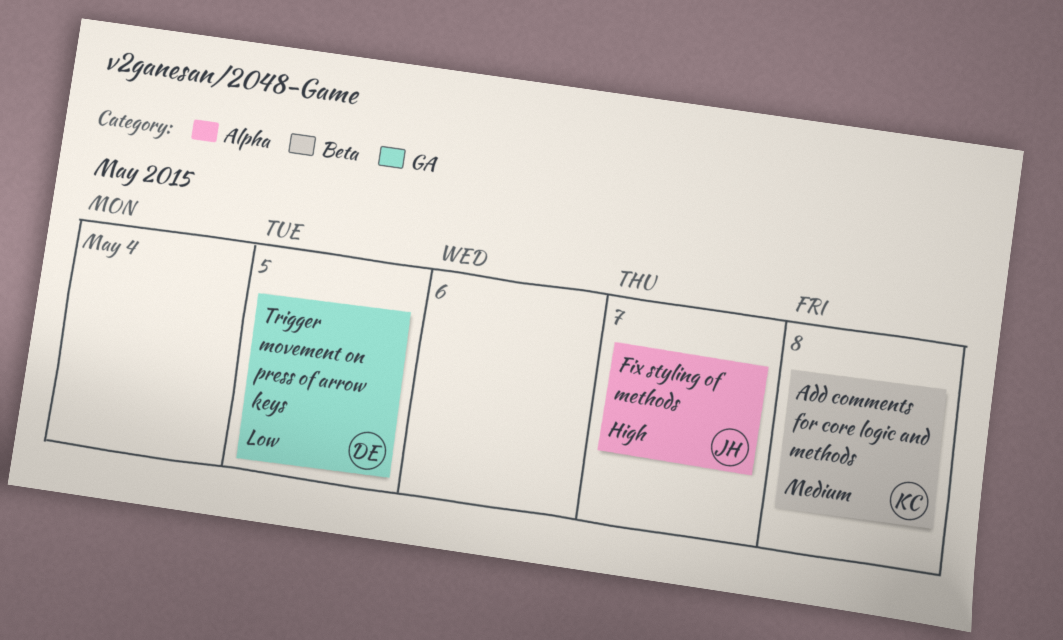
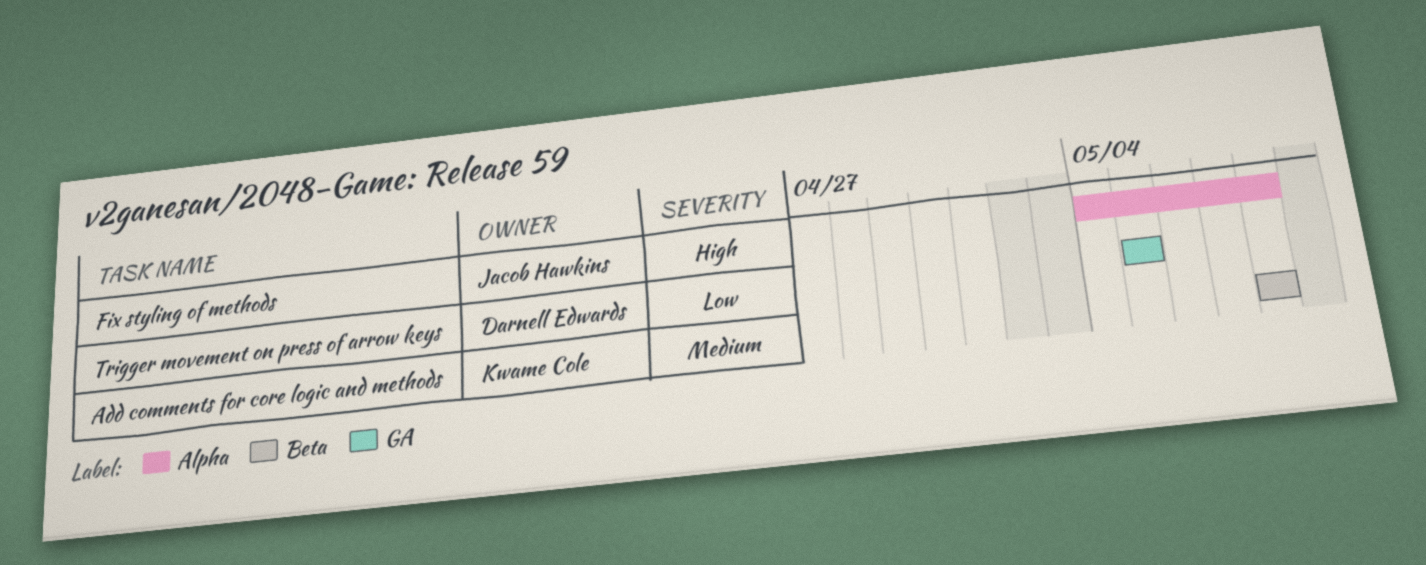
Fix styling of methods, due: May 7 -> May 8

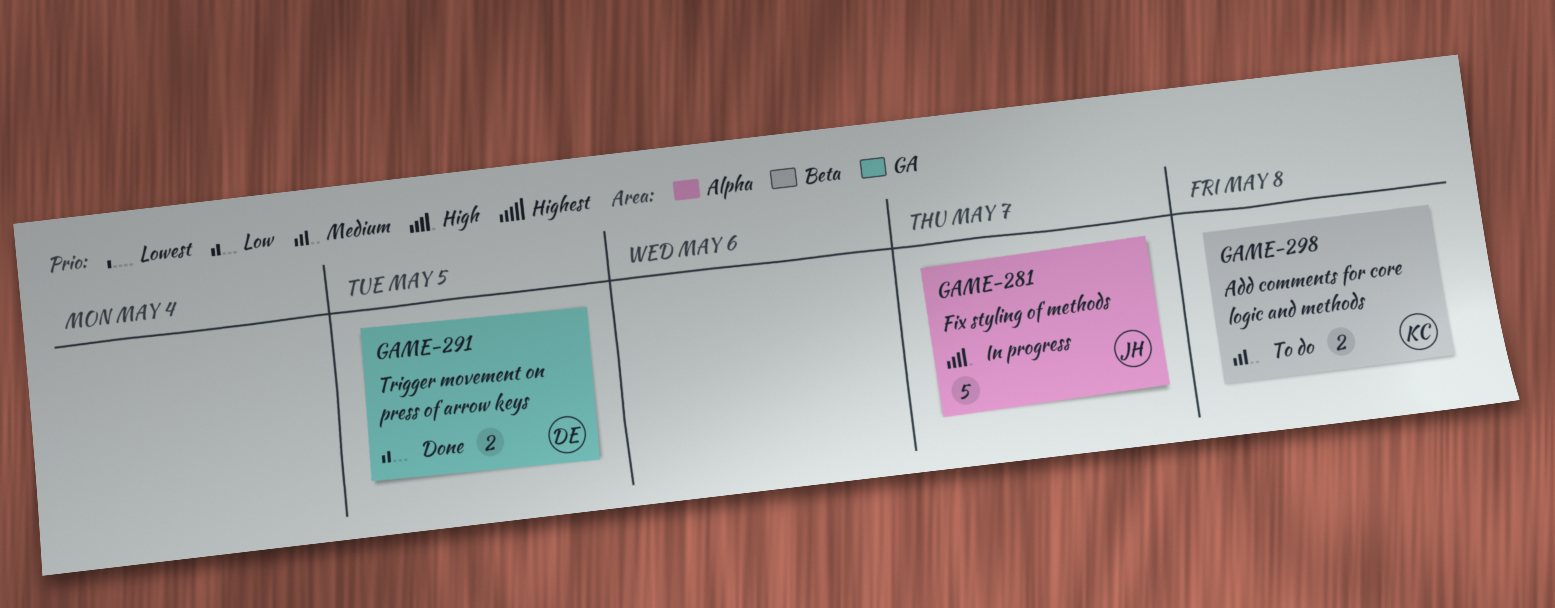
Fix styling of methods, due: May 8 -> May 7

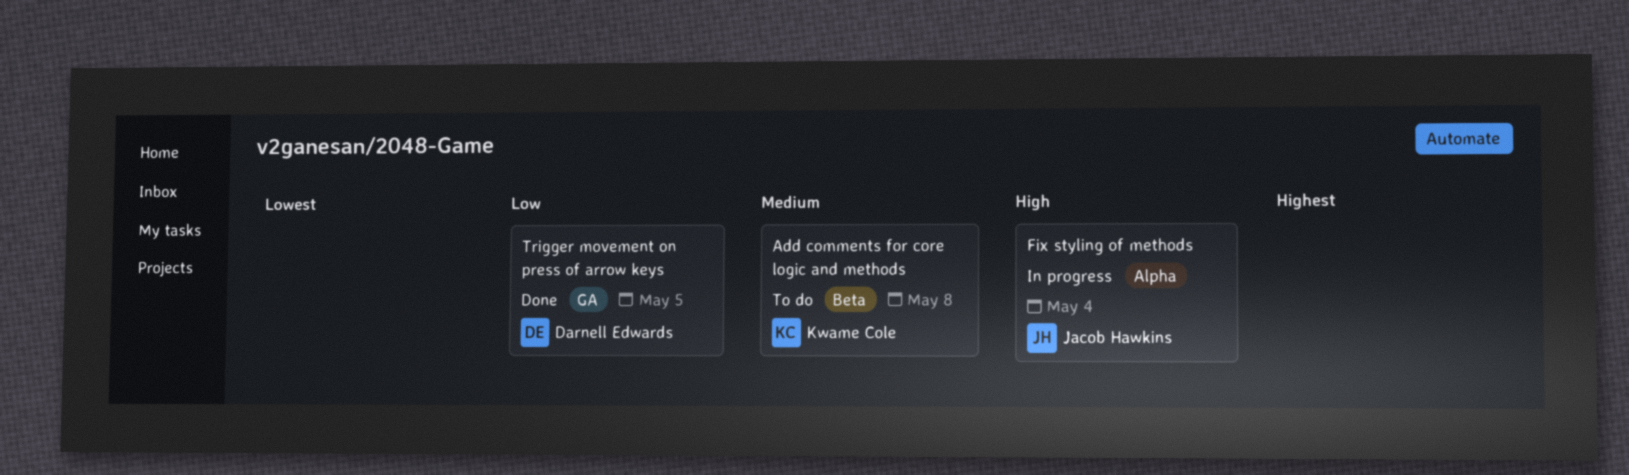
Fix styling of methods, due: May 7 -> May 4

